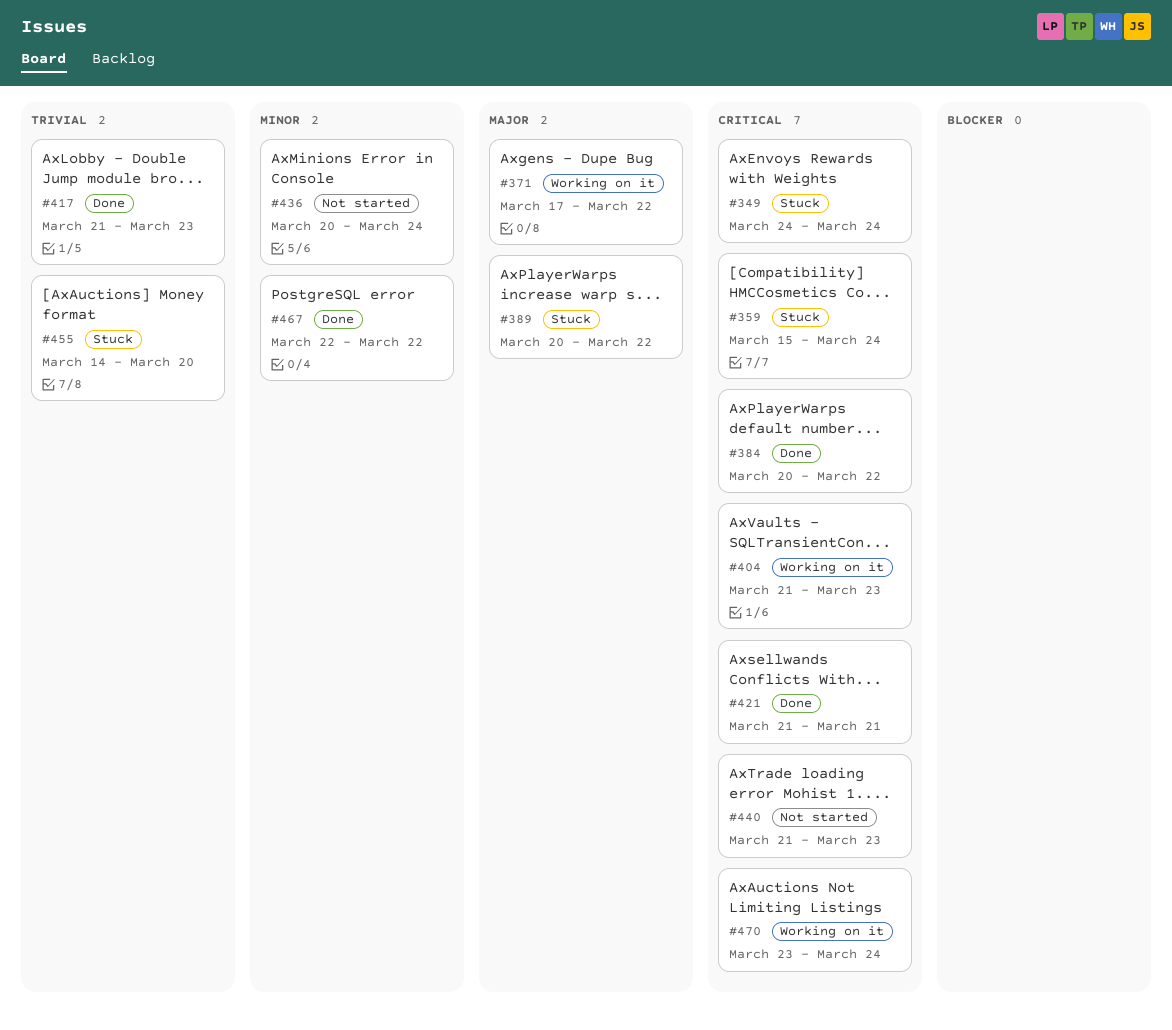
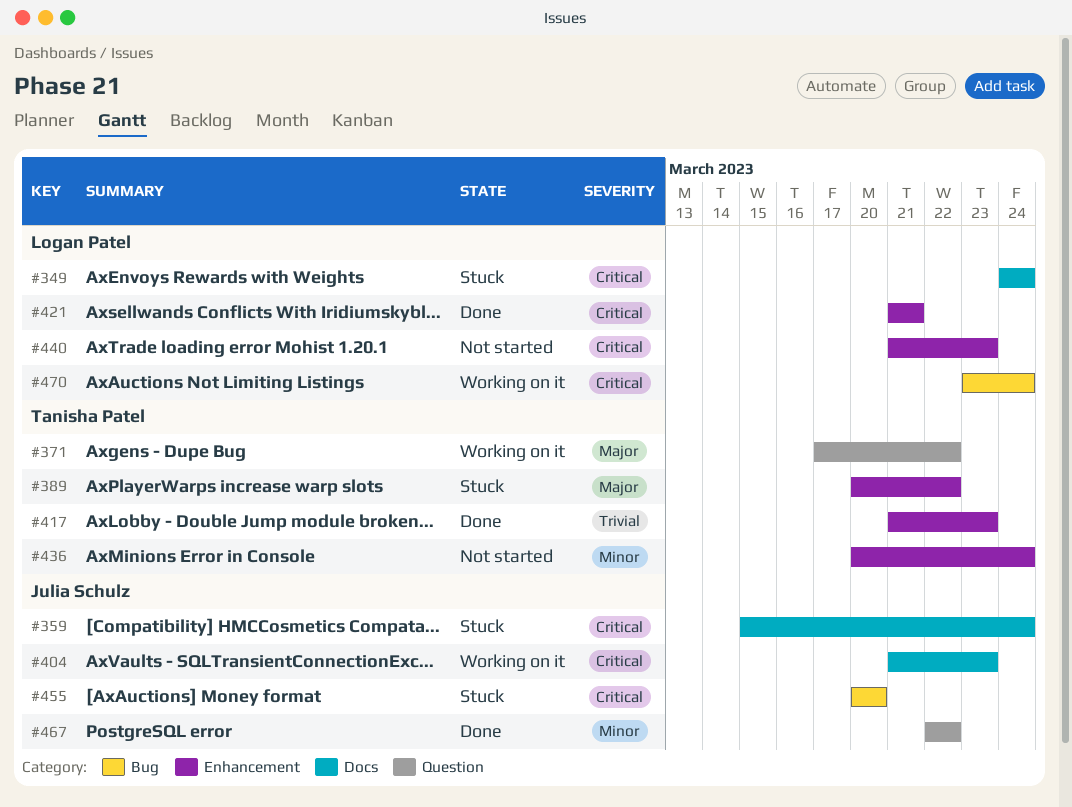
#384: present -> none
#455, priority: Trivial -> Critical
#455, start: Mar 14 -> Mar 20

